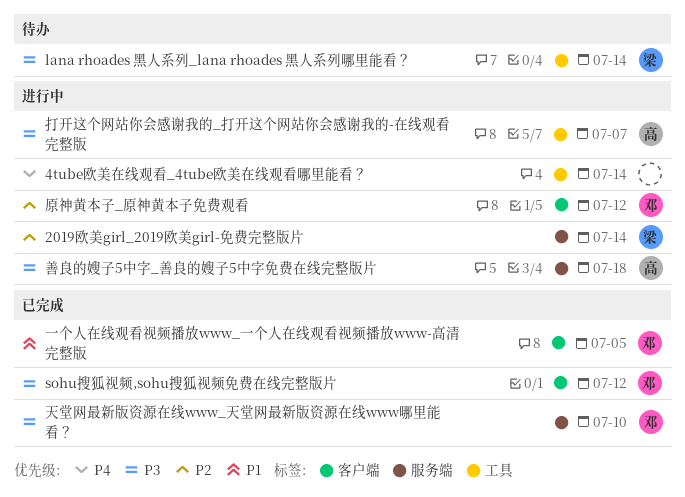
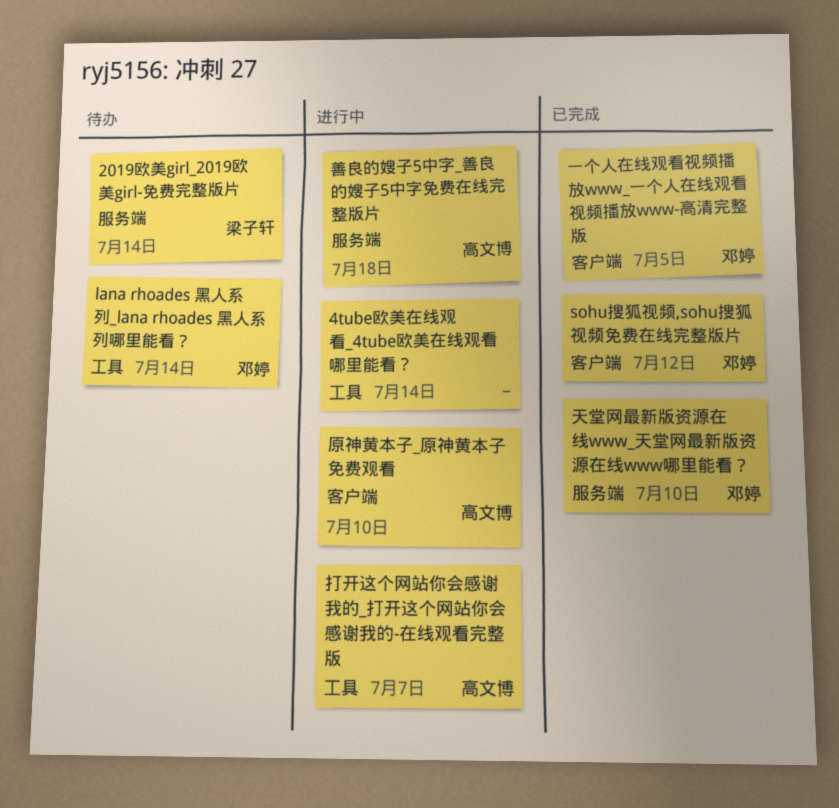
2019欧美girl_2019欧美girl-免费完整版片, status: 进行中 -> 待办
lana rhoades 黑人系列_lana rhoades 黑人系列哪里能看？, owner: 梁子轩 -> 邓婷
原神黄本子_原神黄本子免费观看, owner: 邓婷 -> 高文博
原神黄本子_原神黄本子免费观看, due: Jul 12 -> Jul 10

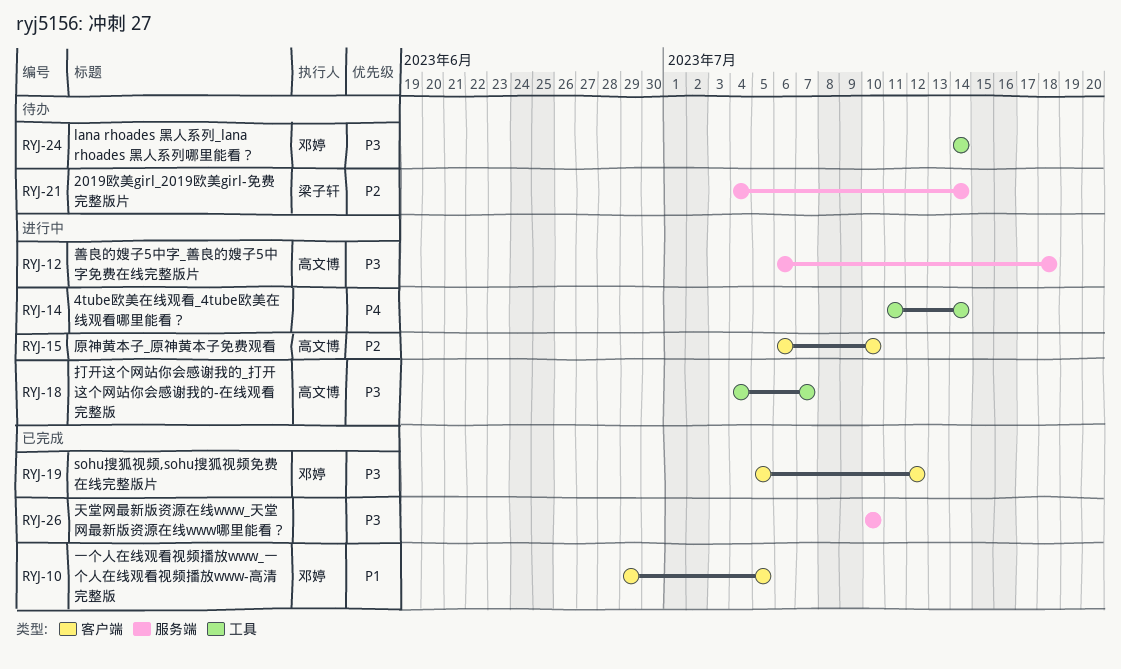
天堂网最新版资源在线www_天堂网最新版资源在线www哪里能看？, owner: 邓婷 -> none

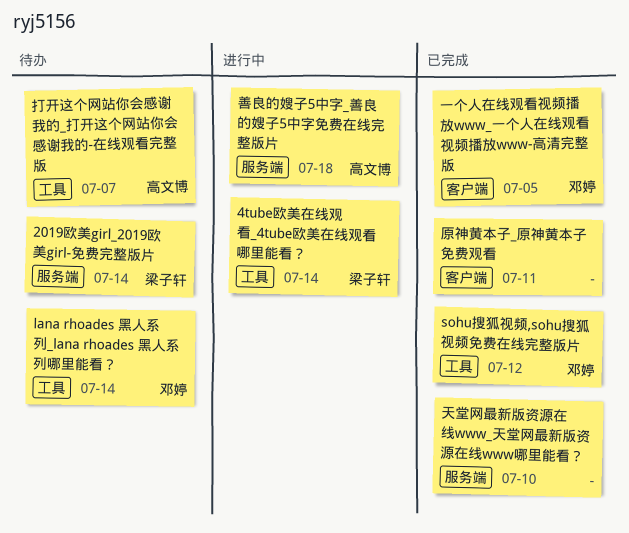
4tube欧美在线观看_4tube欧美在线观看哪里能看？, owner: none -> 梁子轩
sohu搜狐视频,sohu搜狐视频免费在线完整版片, label: 客户端 -> 工具
原神黄本子_原神黄本子免费观看, status: 进行中 -> 已完成
原神黄本子_原神黄本子免费观看, owner: 高文博 -> none
原神黄本子_原神黄本子免费观看, due: Jul 10 -> Jul 11
打开这个网站你会感谢我的_打开这个网站你会感谢我的-在线观看完整版, status: 进行中 -> 待办

